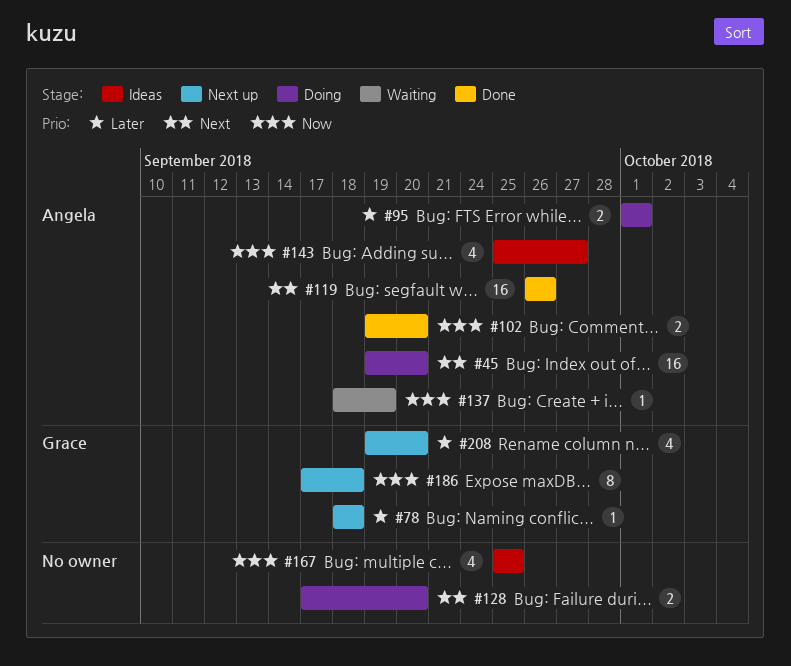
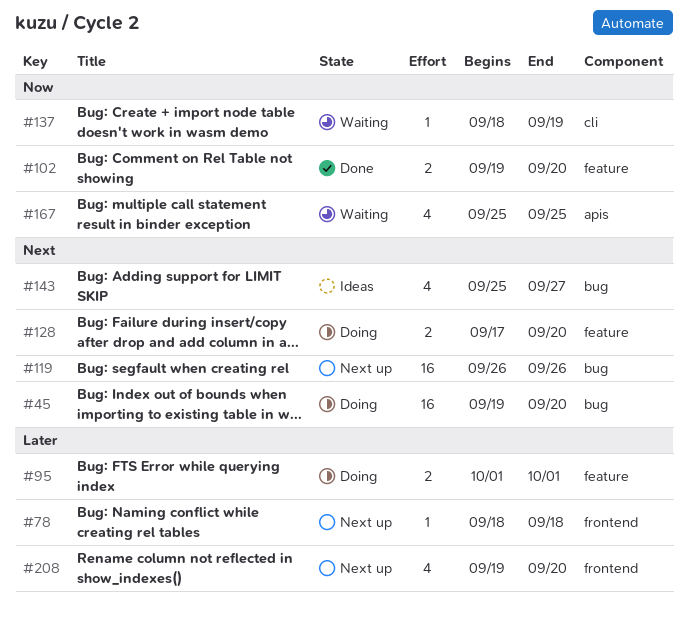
#119, status: Done -> Next up
#143, priority: Now -> Next
#167, status: Ideas -> Waiting
#186: present -> none

